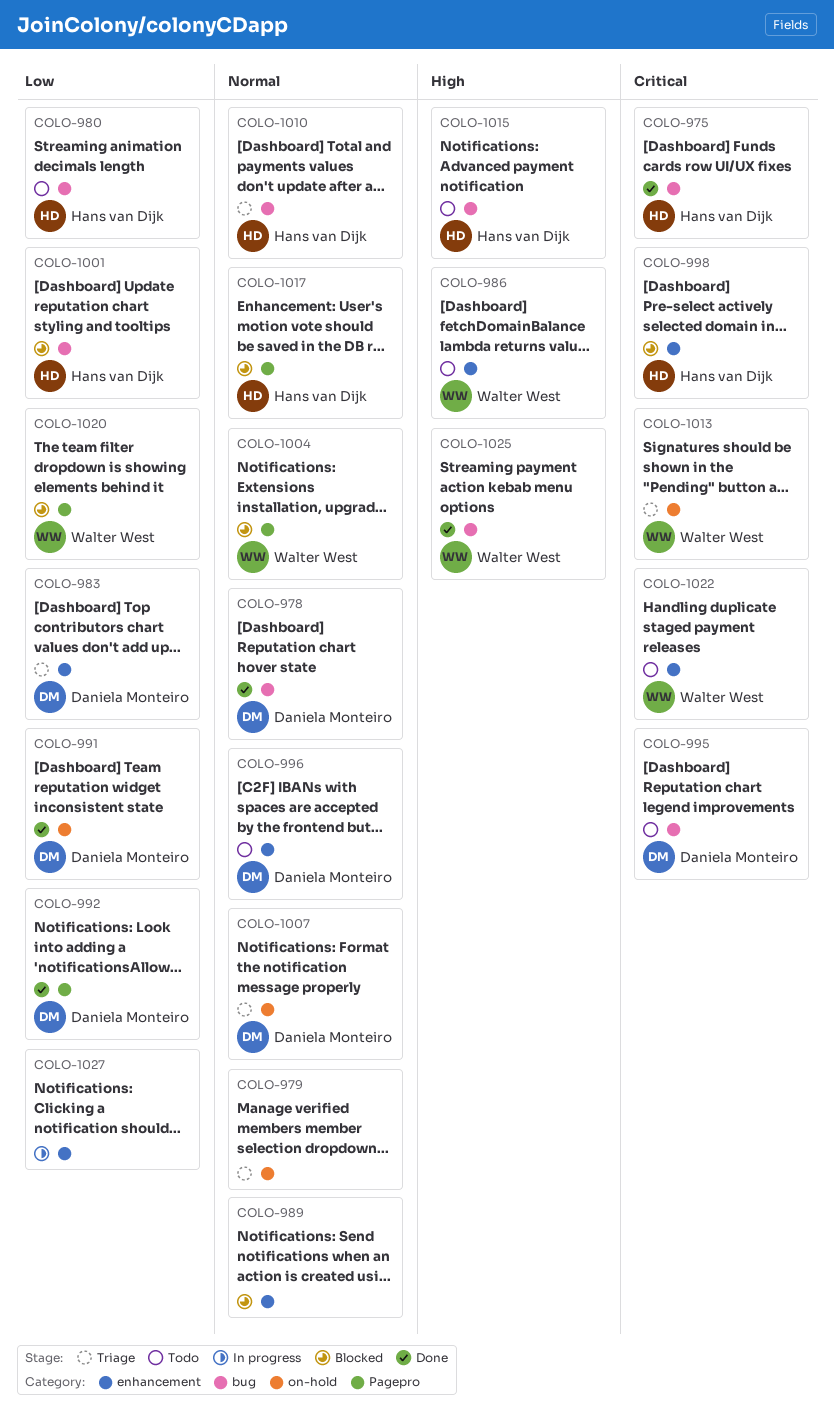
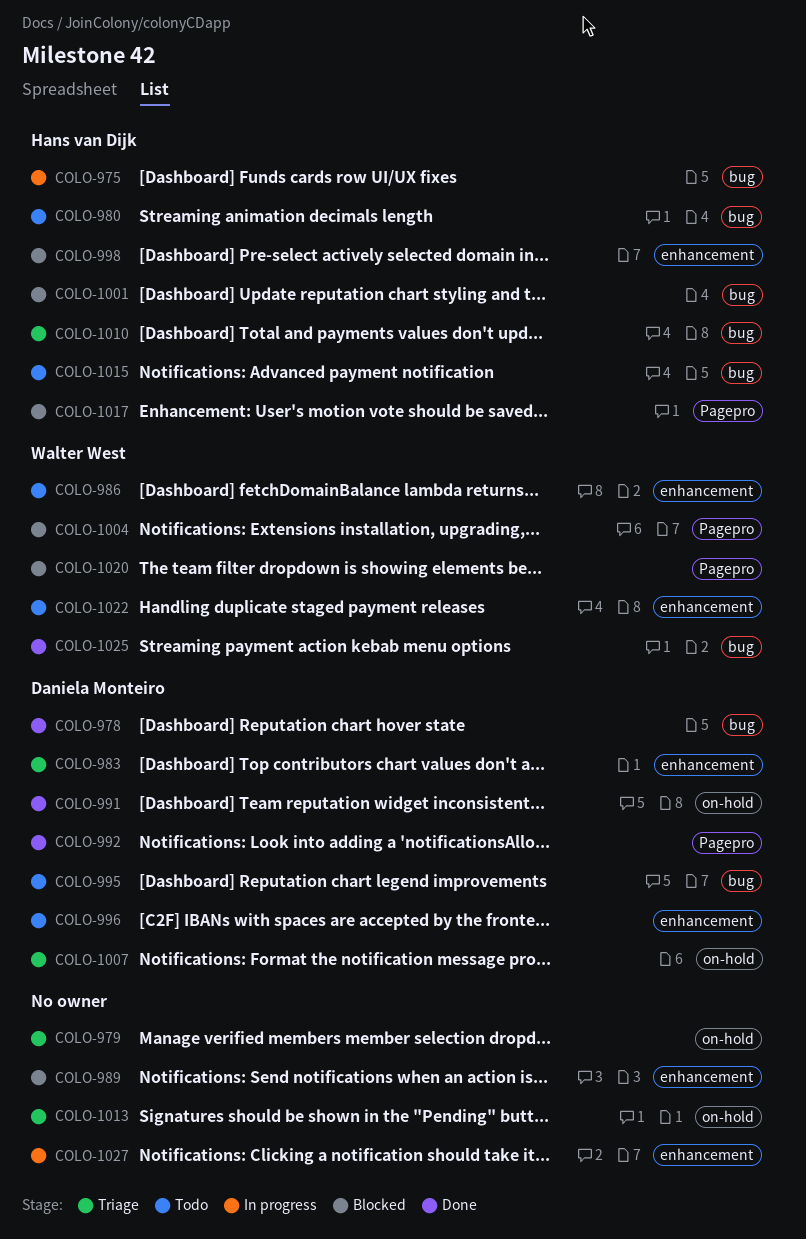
COLO-975, status: Done -> In progress
COLO-1013, owner: Walter West -> none

